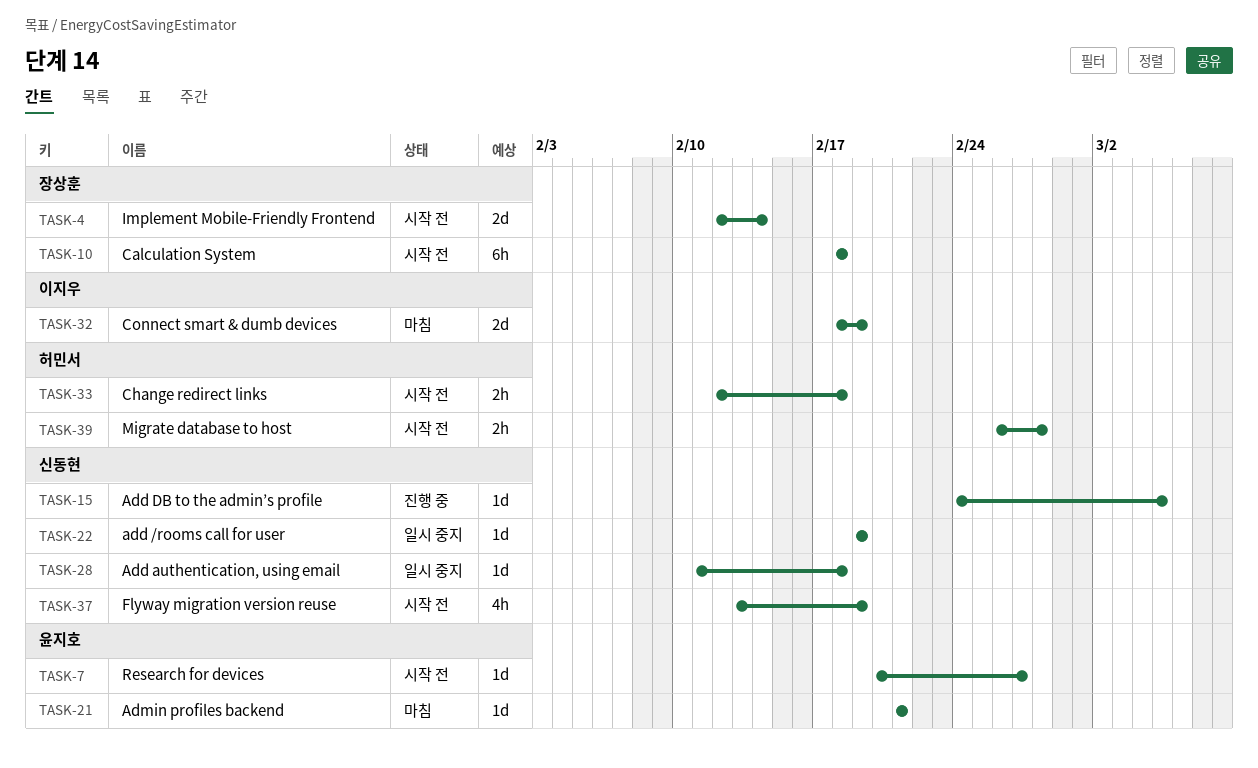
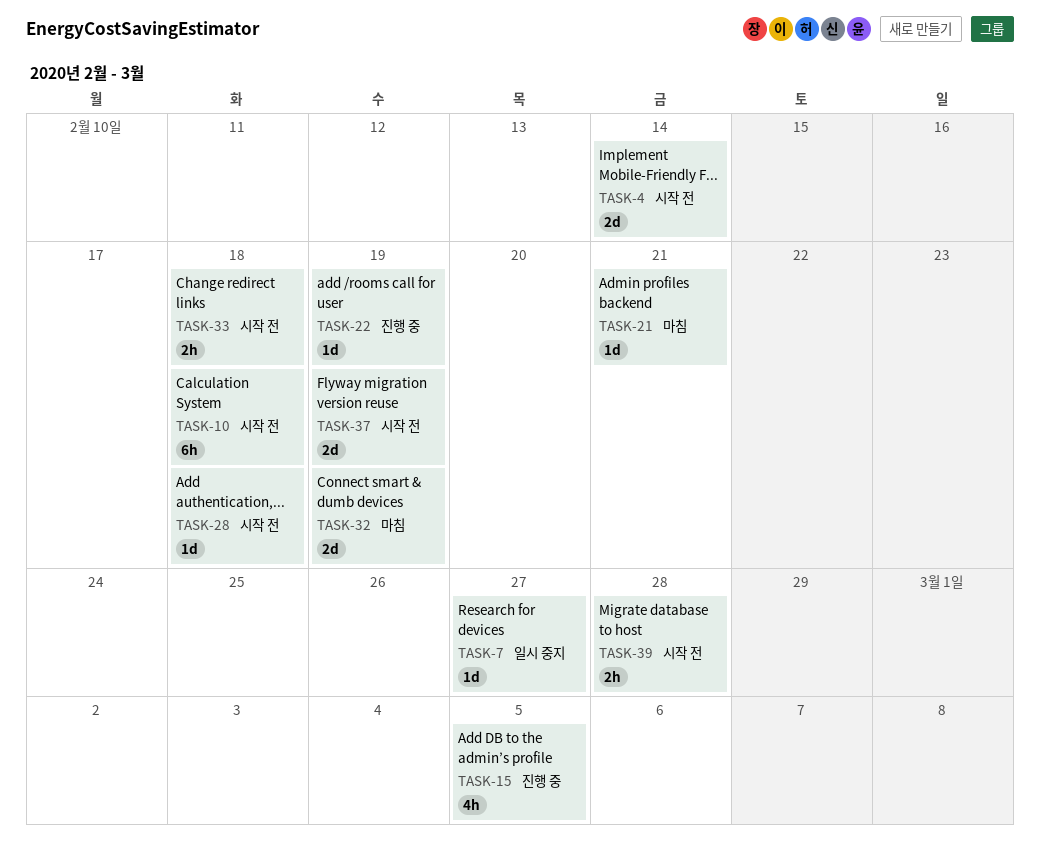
TASK-7, status: 시작 전 -> 일시 중지
TASK-15, estimate: 1d -> 4h
TASK-22, status: 일시 중지 -> 진행 중
TASK-28, status: 일시 중지 -> 시작 전
TASK-37, estimate: 4h -> 2d

